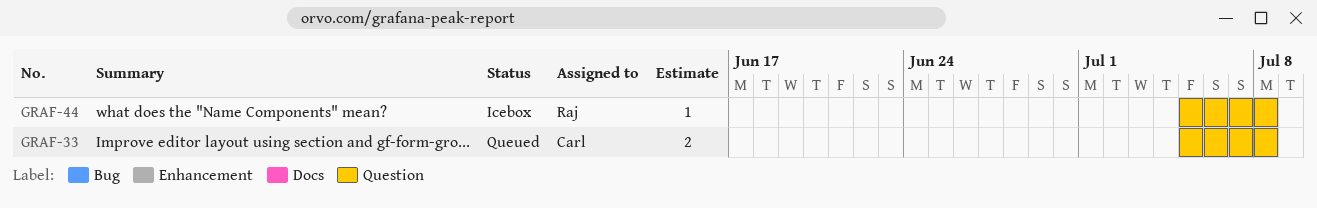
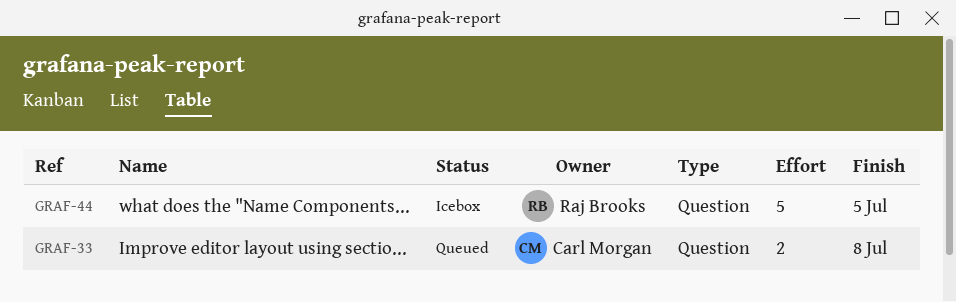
GRAF-44, estimate: 1 -> 5
GRAF-44, due: Jul 8 -> Jul 5

